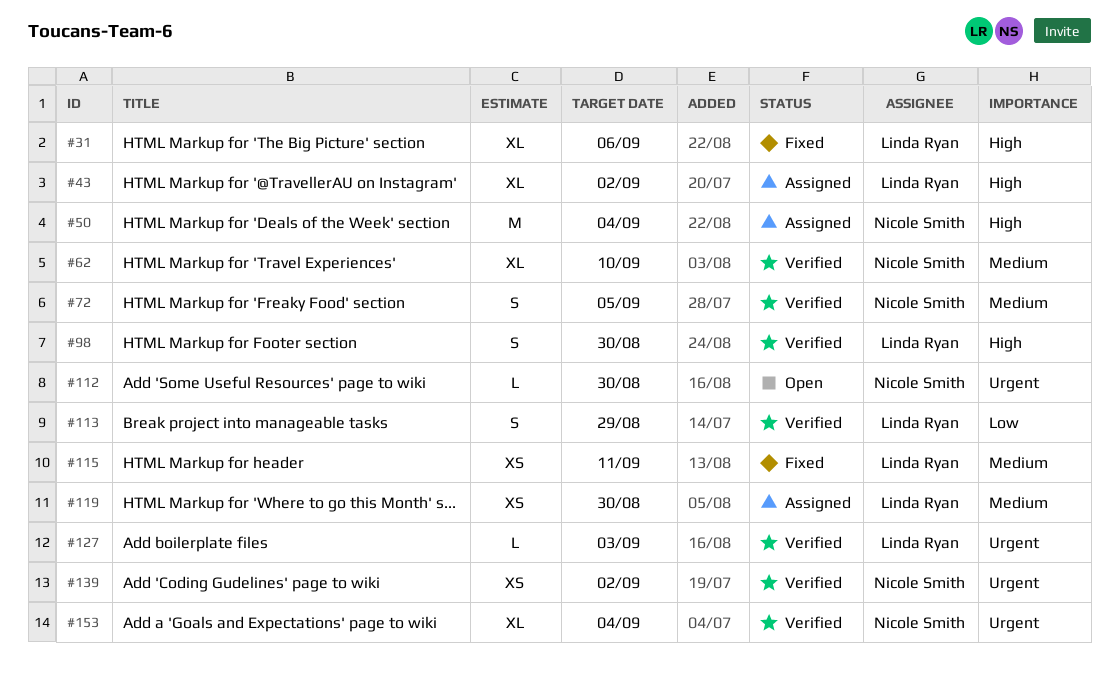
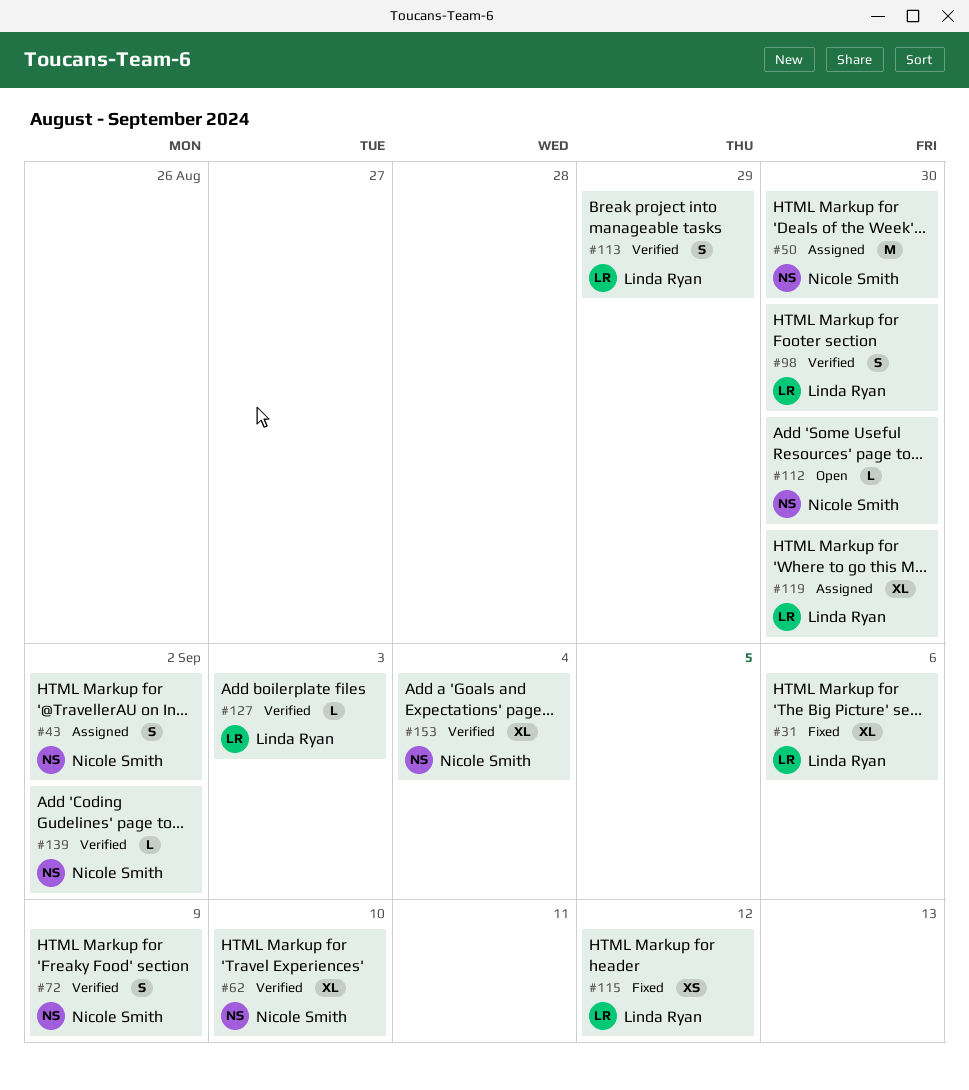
#43, owner: Linda Ryan -> Nicole Smith
#43, estimate: XL -> S
#50, due: Sep 4 -> Aug 30
#72, due: Sep 5 -> Sep 9
#115, due: Sep 11 -> Sep 12
#119, estimate: XS -> XL
#139, estimate: XS -> L

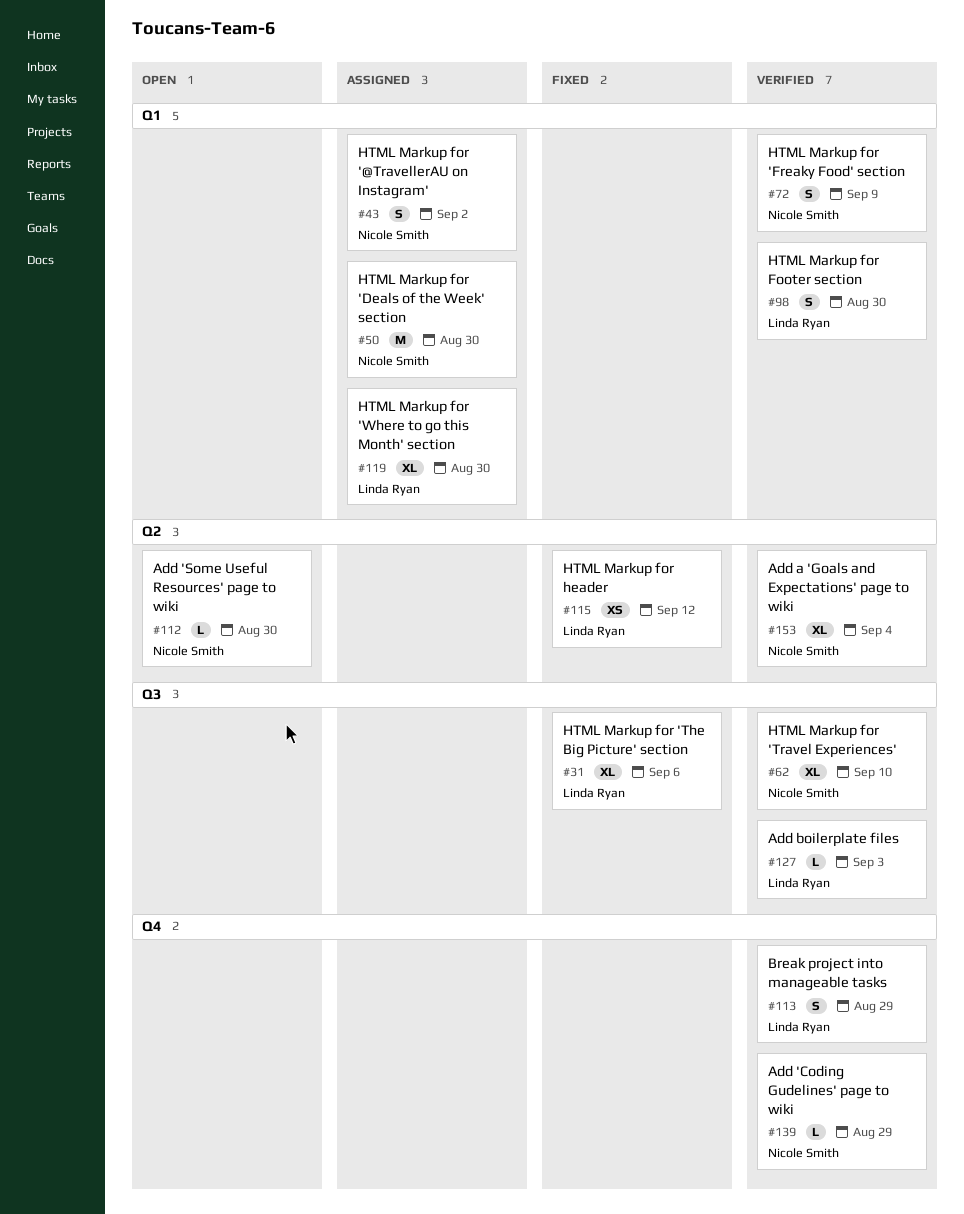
#139, due: Sep 2 -> Aug 29

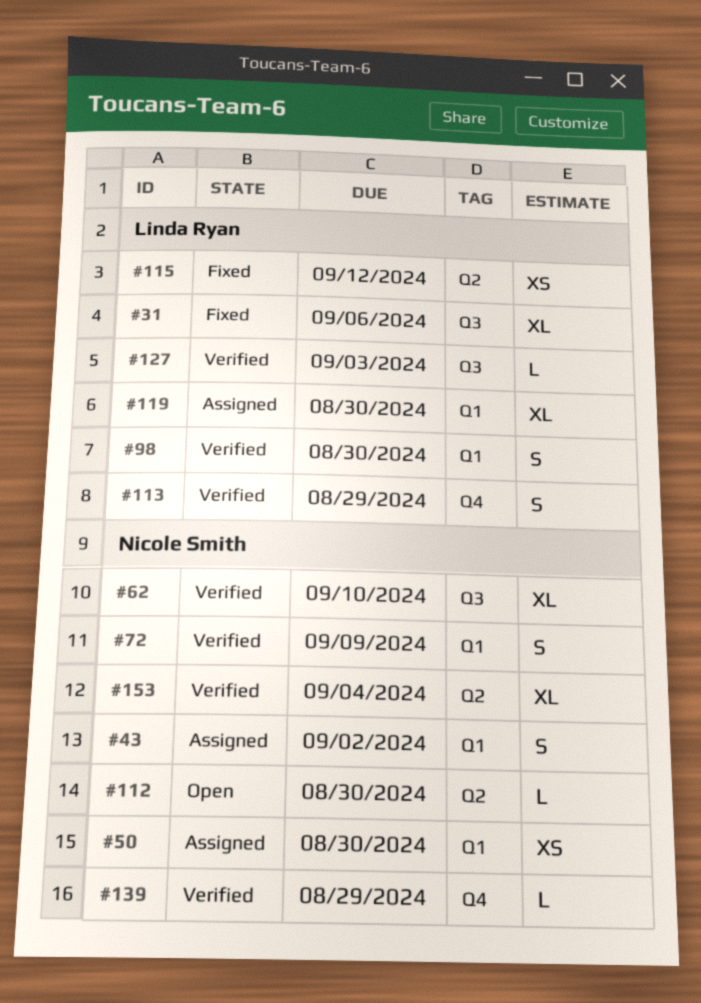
#50, estimate: M -> XS

